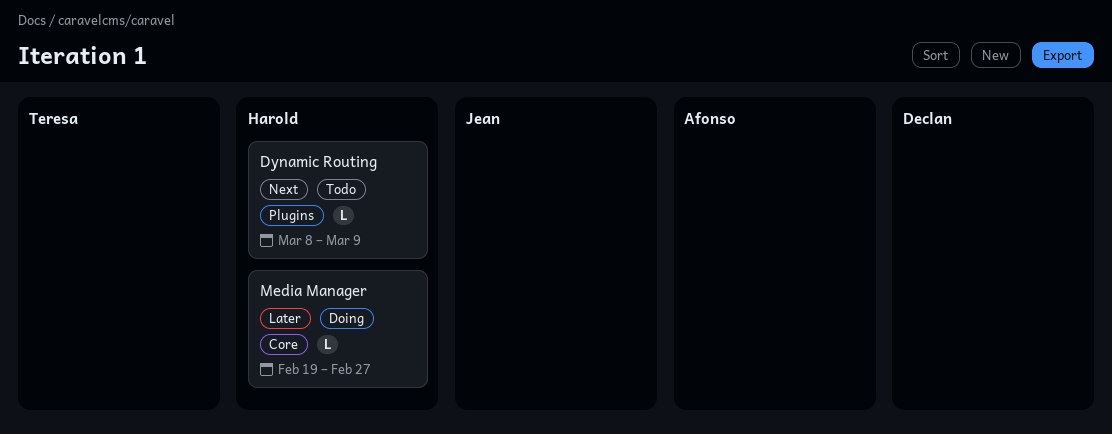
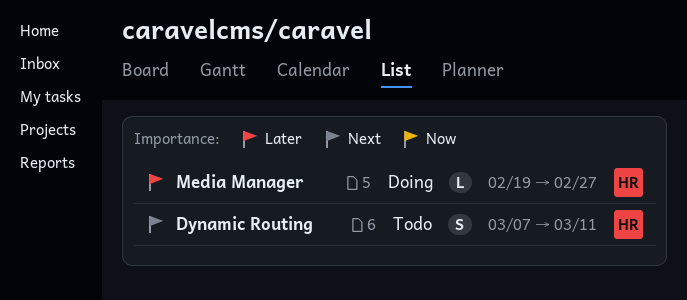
Dynamic Routing, estimate: L -> S
Dynamic Routing, start: Mar 8 -> Mar 7
Dynamic Routing, due: Mar 9 -> Mar 11

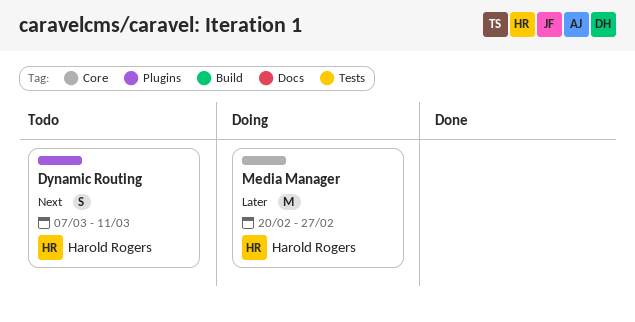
Media Manager, estimate: L -> M
Media Manager, start: Feb 19 -> Feb 20

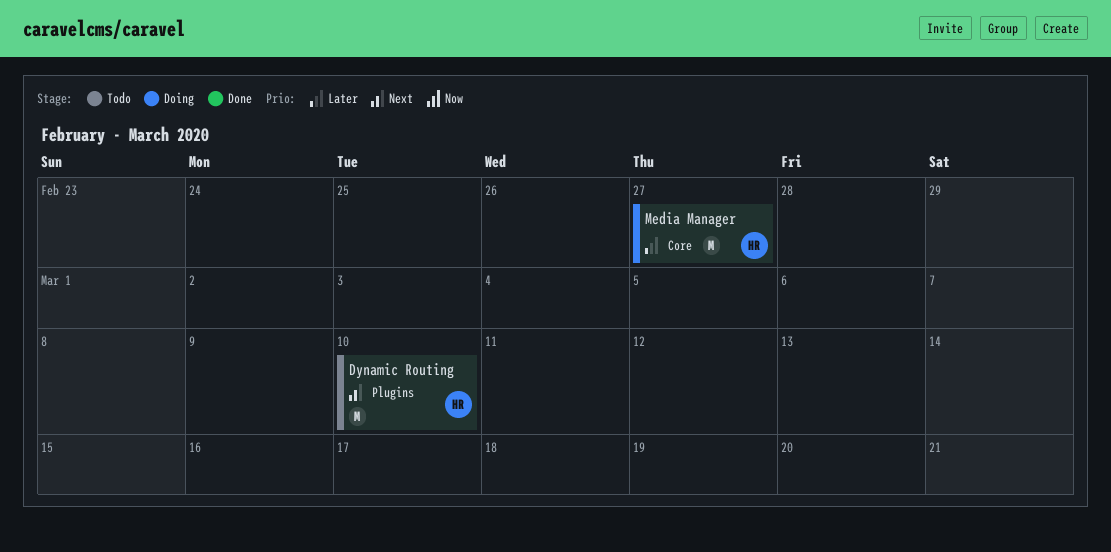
Dynamic Routing, estimate: S -> M
Dynamic Routing, due: Mar 11 -> Mar 10

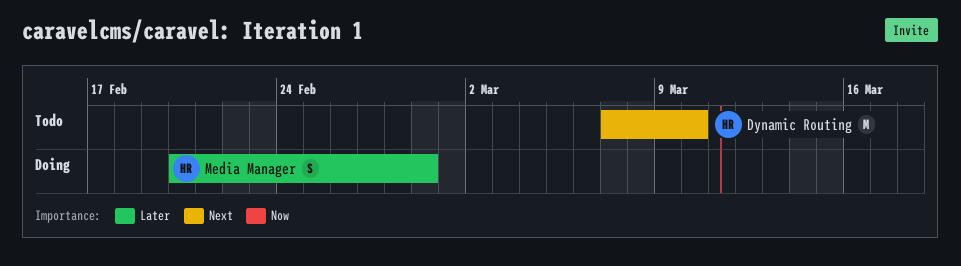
Media Manager, estimate: M -> S
Media Manager, due: Feb 27 -> Feb 29

